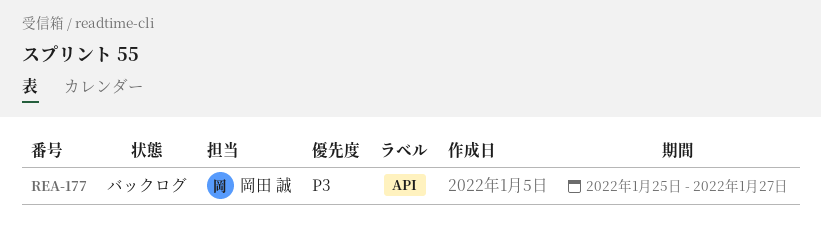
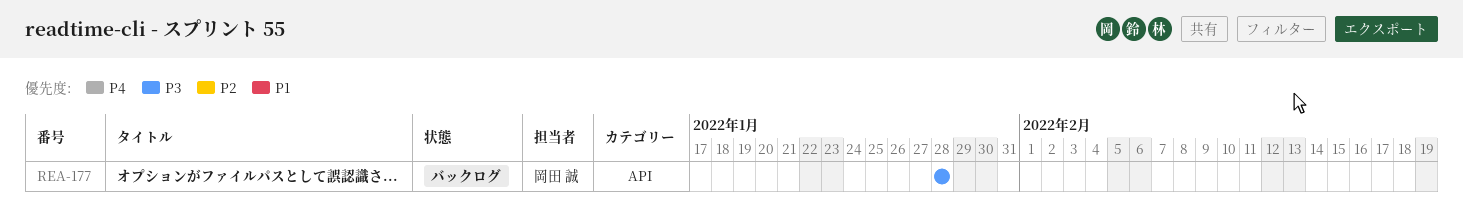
REA-177, start: Jan 25 -> Jan 28
REA-177, due: Jan 27 -> Jan 28

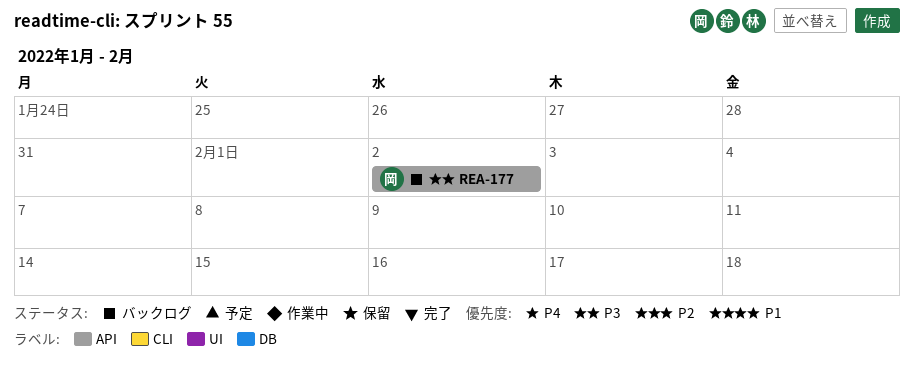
REA-177, start: Jan 28 -> Feb 2
REA-177, due: Jan 28 -> Feb 2

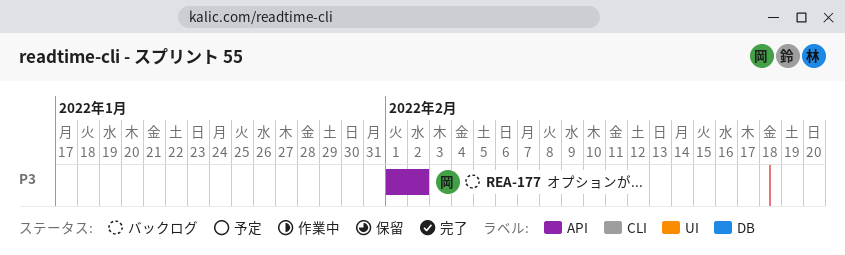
REA-177, start: Feb 2 -> Feb 1

